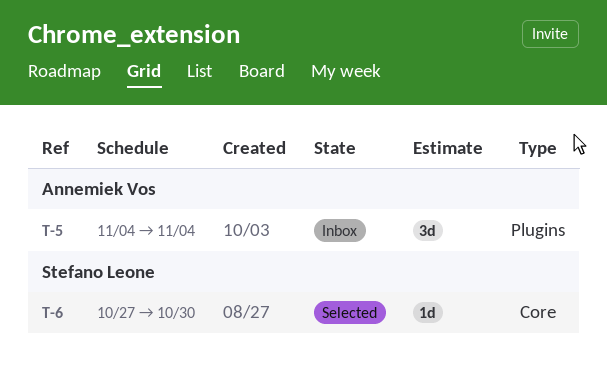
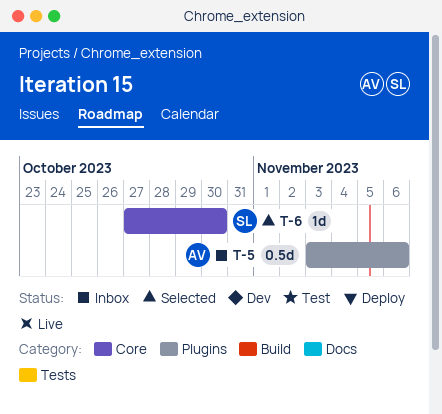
T-5, estimate: 3d -> 0.5d
T-5, start: Nov 4 -> Nov 3
T-5, due: Nov 4 -> Nov 6

